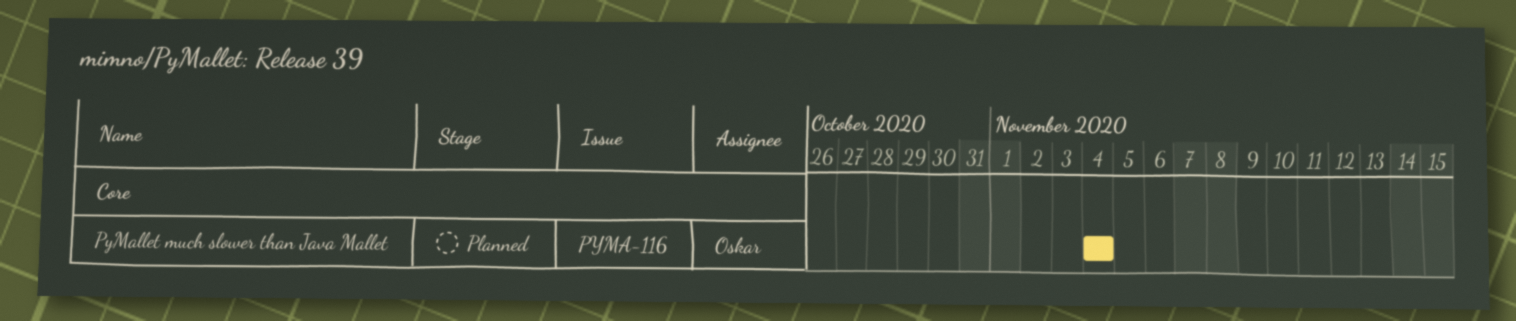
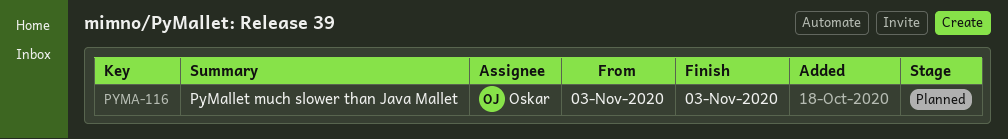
PYMA-116, start: Nov 4 -> Nov 3
PYMA-116, due: Nov 4 -> Nov 3

